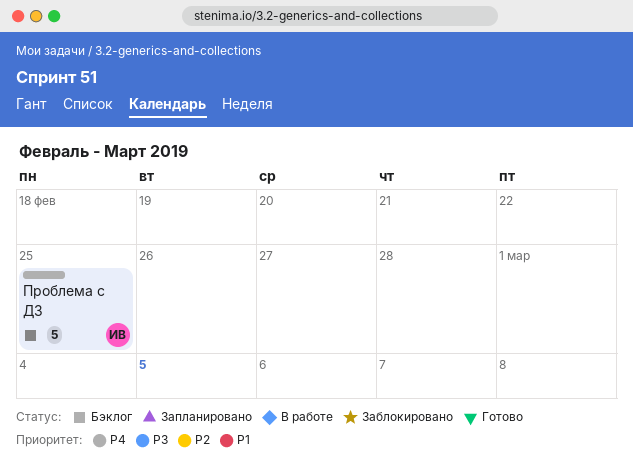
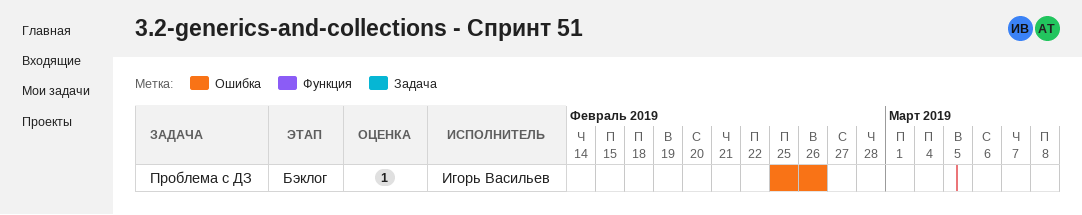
Проблема с ДЗ, estimate: 5 -> 1
Проблема с ДЗ, due: Feb 25 -> Feb 26

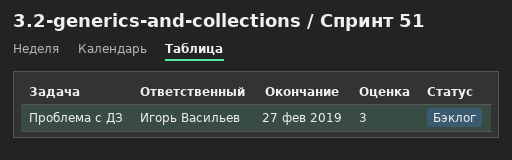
Проблема с ДЗ, estimate: 1 -> 3
Проблема с ДЗ, due: Feb 26 -> Feb 27

